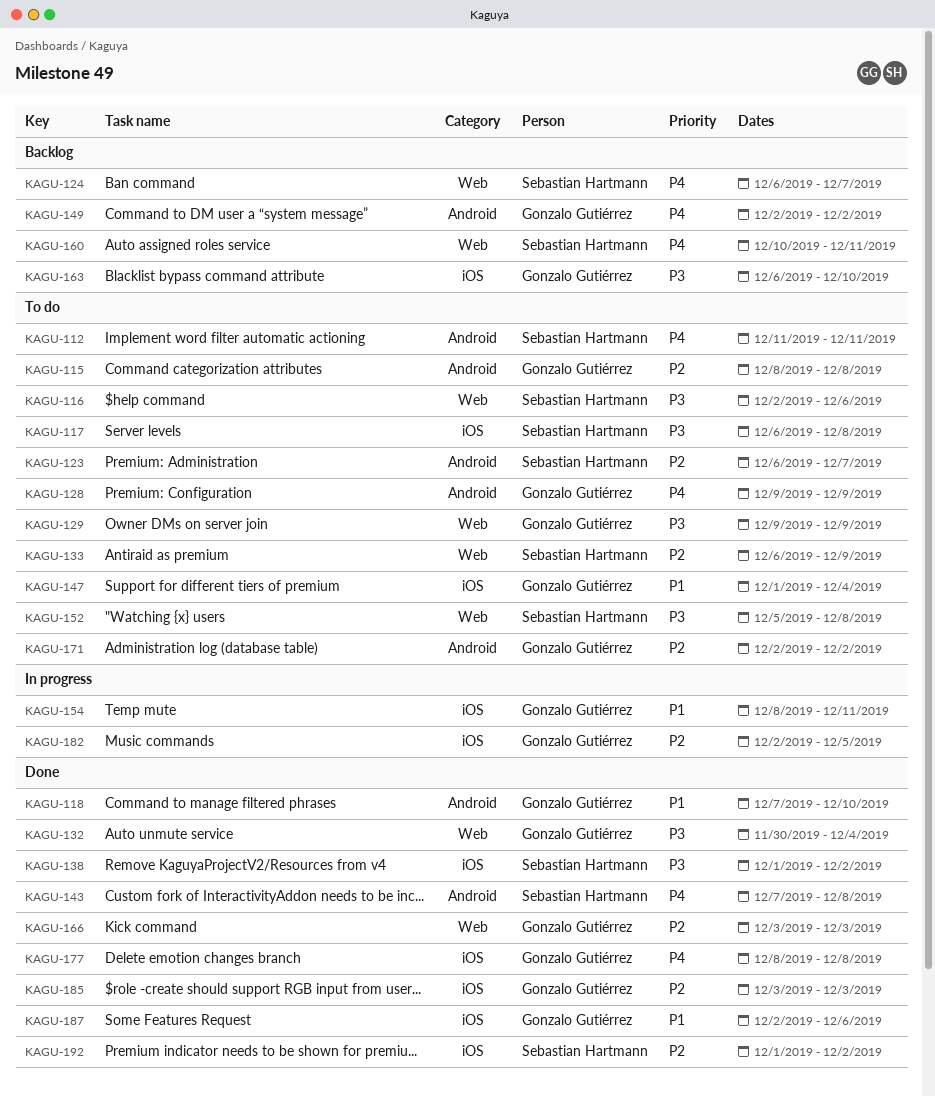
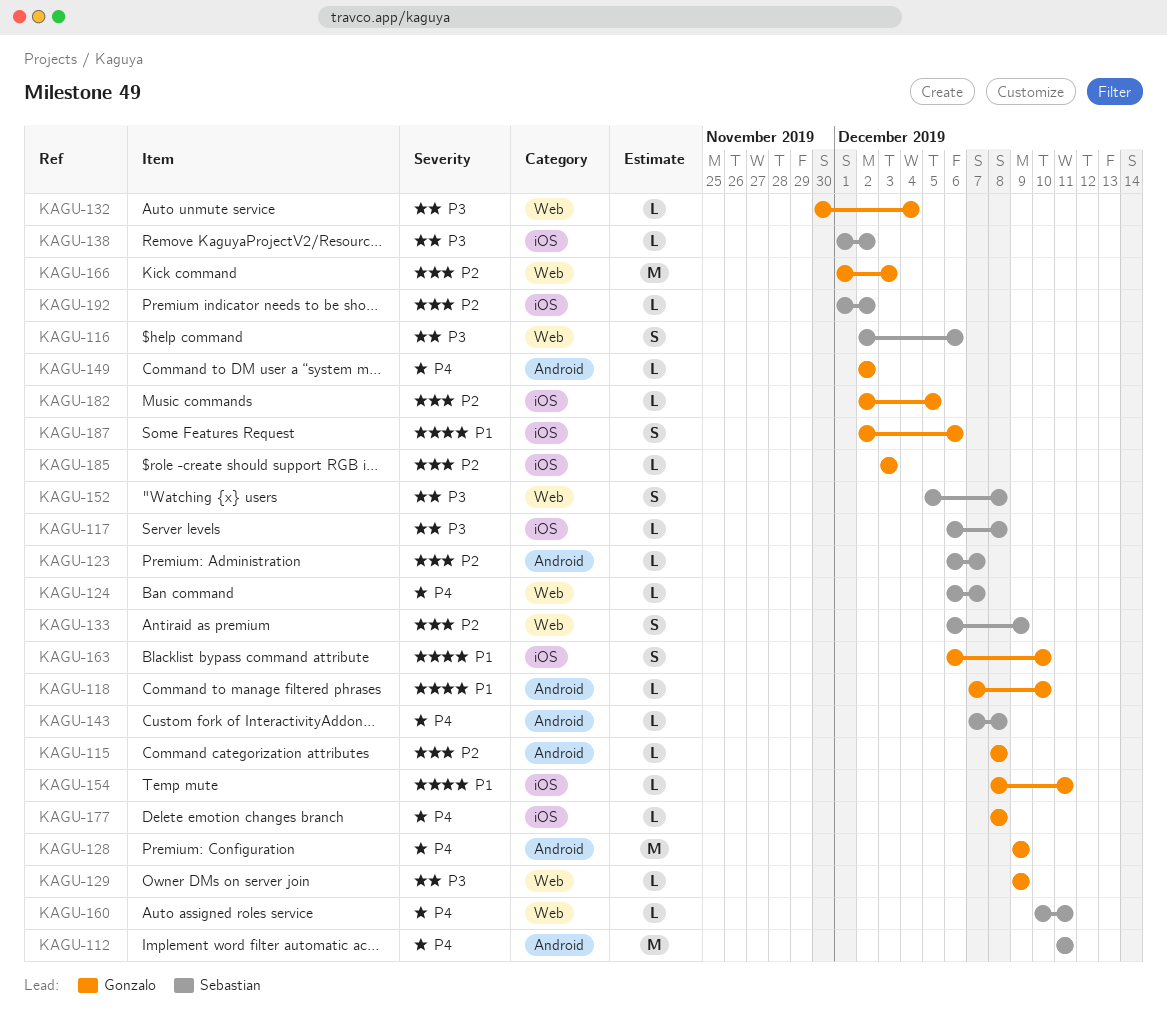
KAGU-147: present -> none
KAGU-163, priority: P3 -> P1
KAGU-166, start: Dec 3 -> Dec 1
KAGU-171: present -> none

